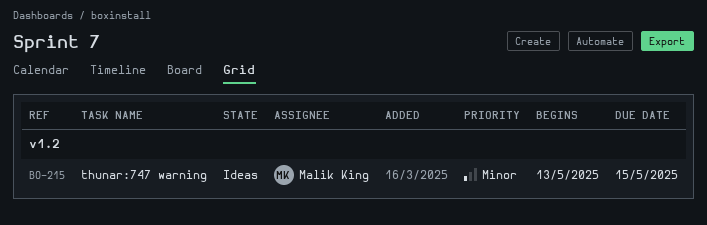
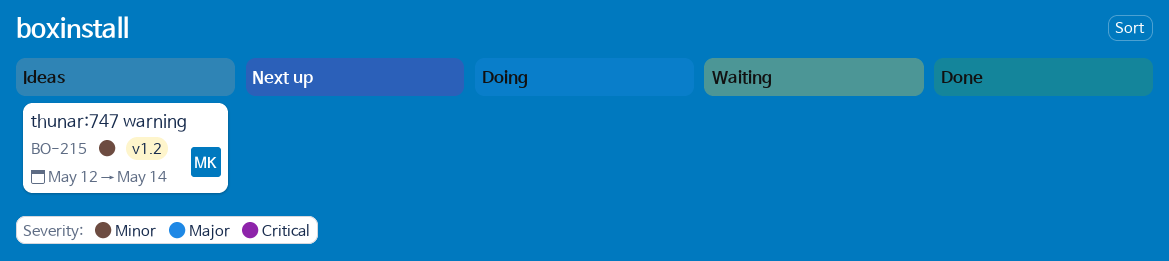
BO-215, start: May 13 -> May 12
BO-215, due: May 15 -> May 14

